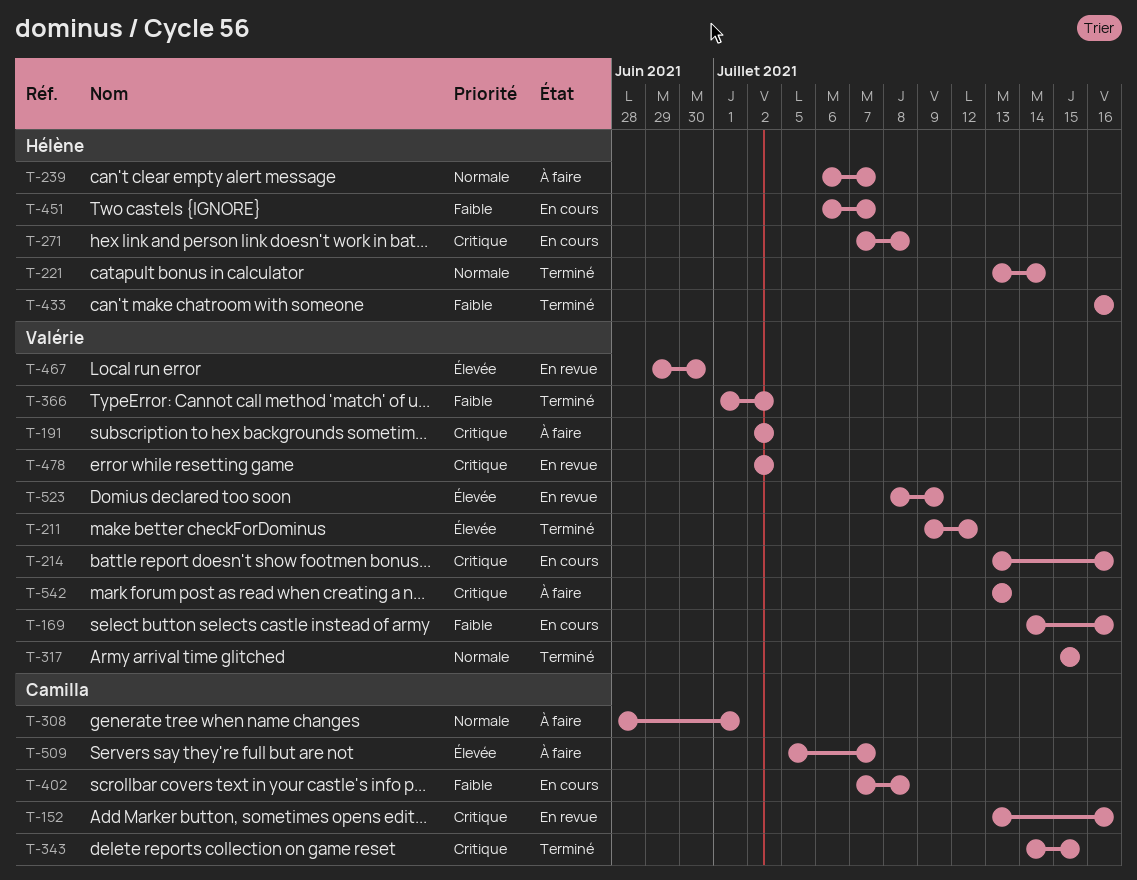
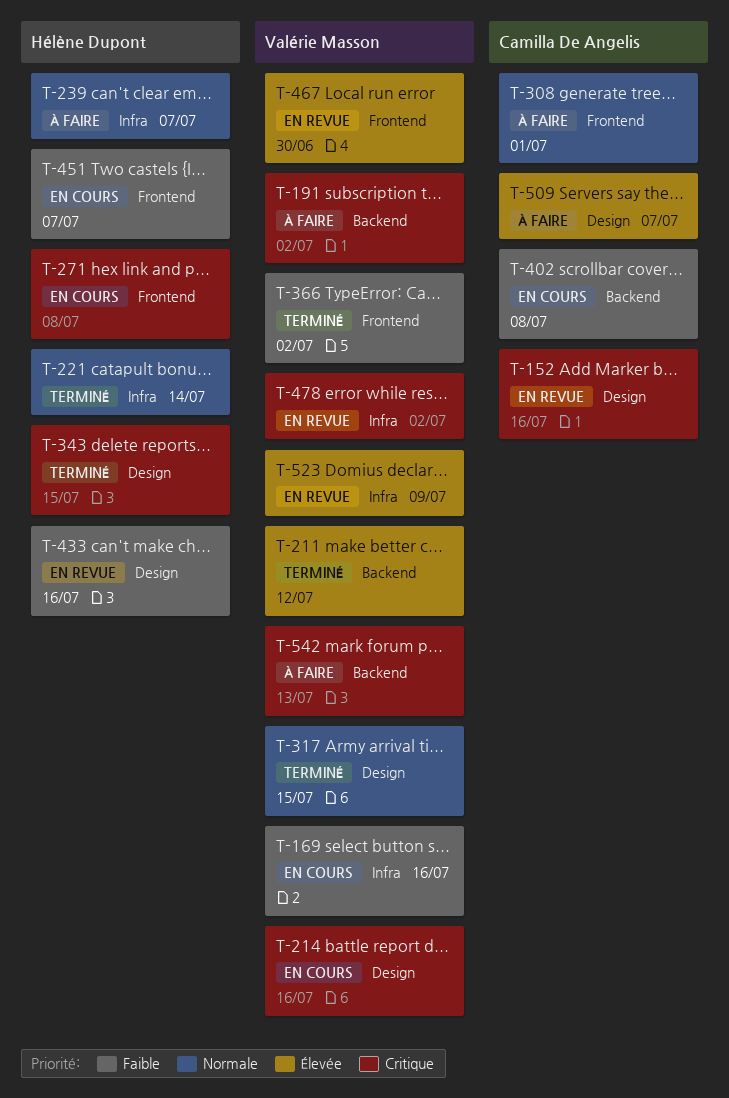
T-343, owner: Camilla De Angelis -> Hélène Dupont
T-433, status: Terminé -> En revue

